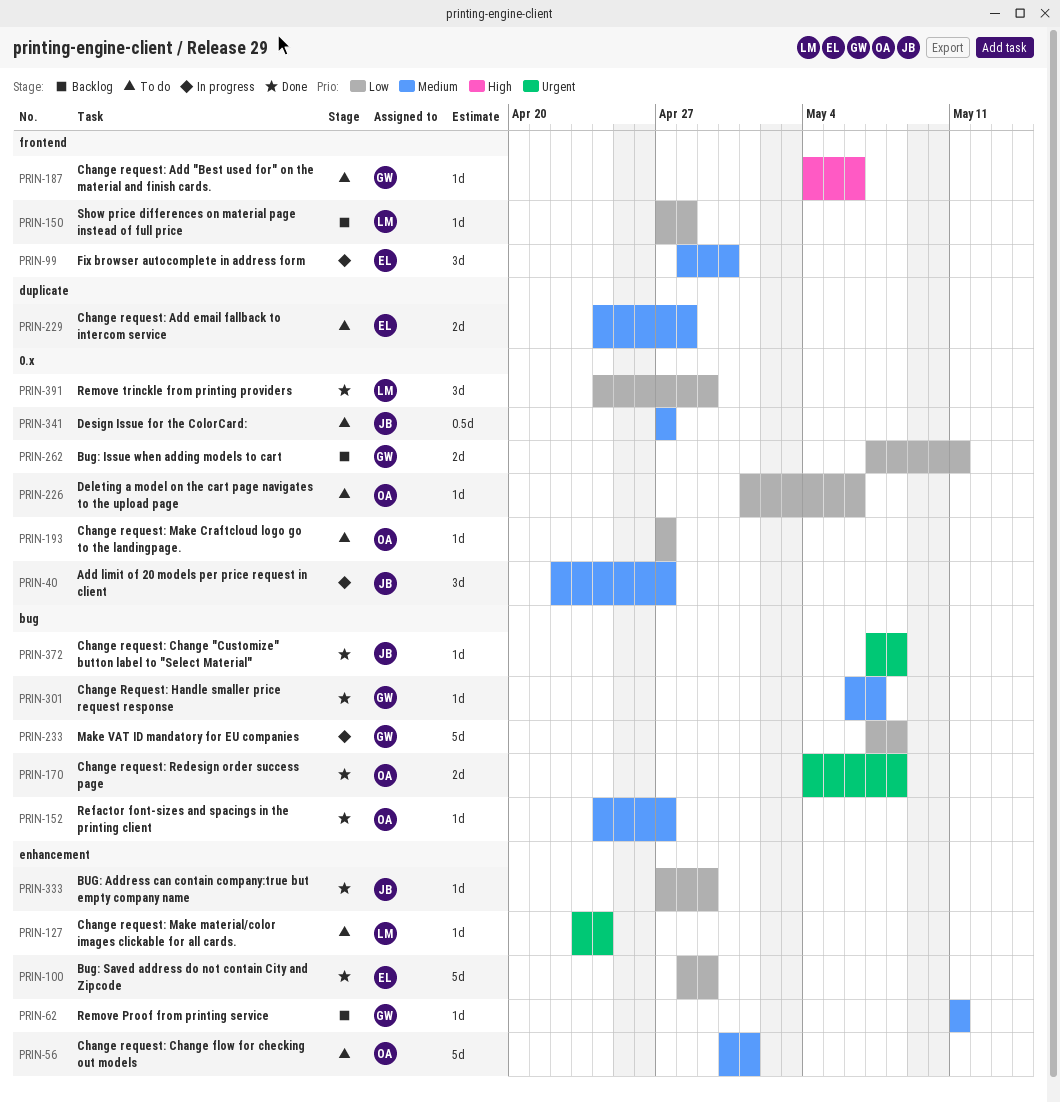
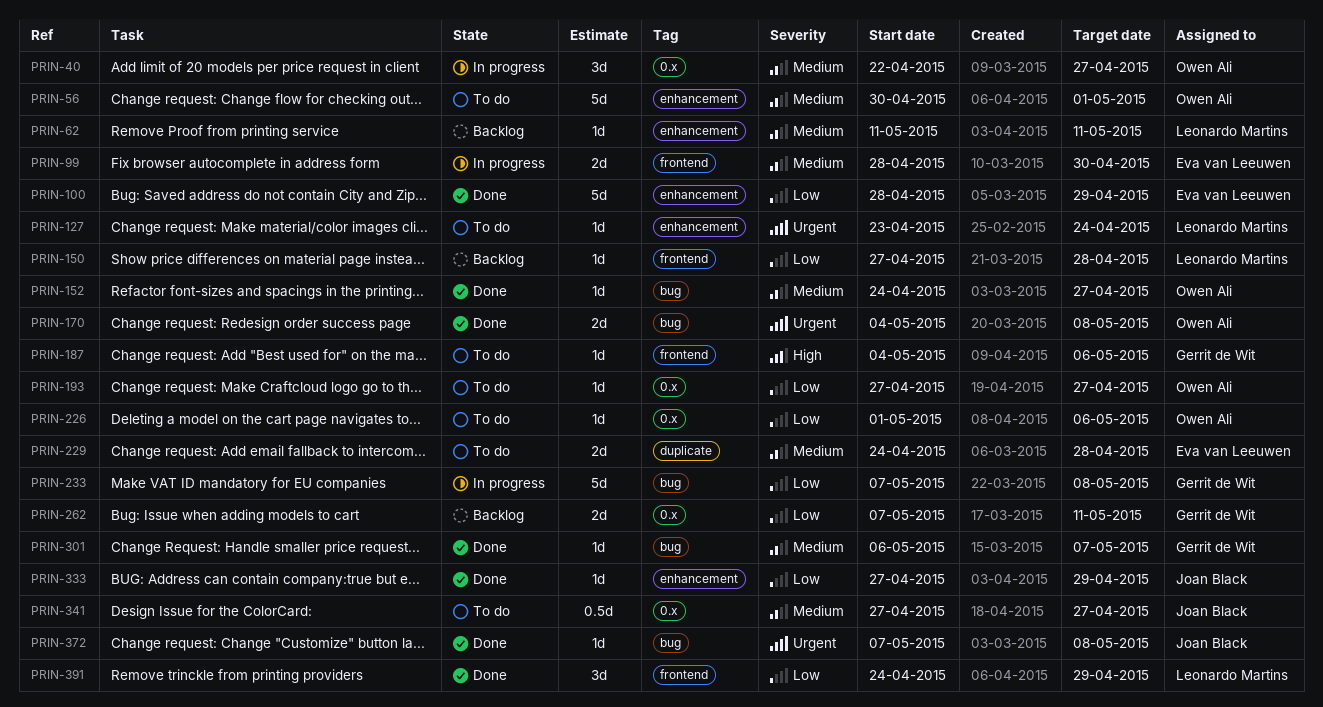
PRIN-40, owner: Joan Black -> Owen Ali
PRIN-62, owner: Gerrit de Wit -> Leonardo Martins
PRIN-99, estimate: 3d -> 2d
PRIN-391, label: 0.x -> frontend

